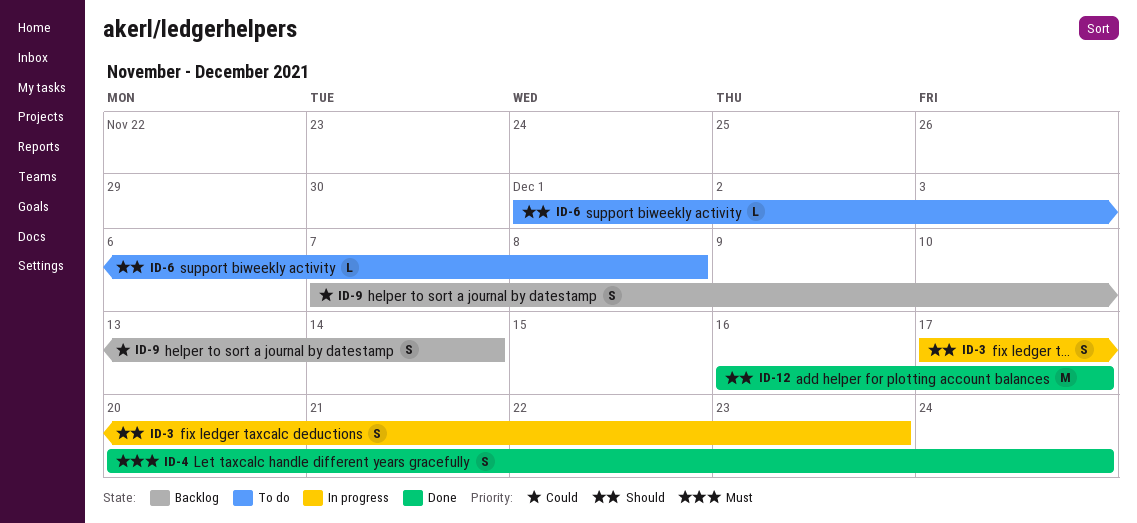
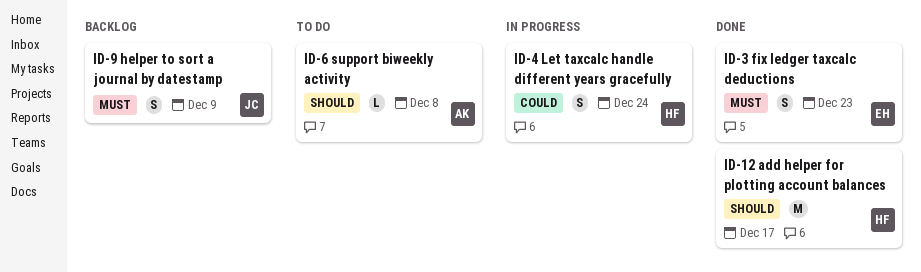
ID-3, status: In progress -> Done
ID-3, priority: Should -> Must
ID-4, status: Done -> In progress
ID-4, priority: Must -> Could
ID-9, priority: Could -> Must
ID-9, due: Dec 14 -> Dec 9

